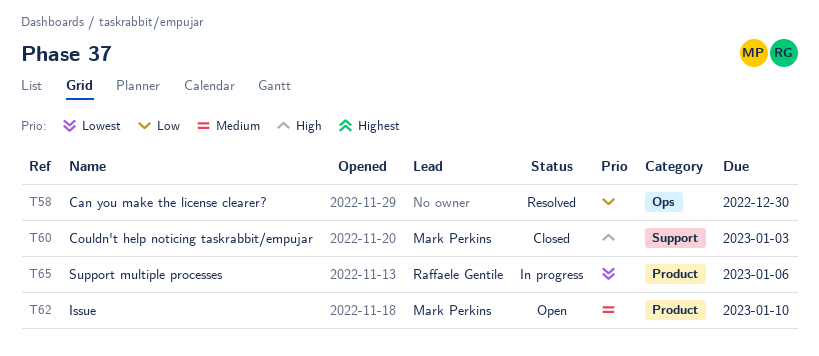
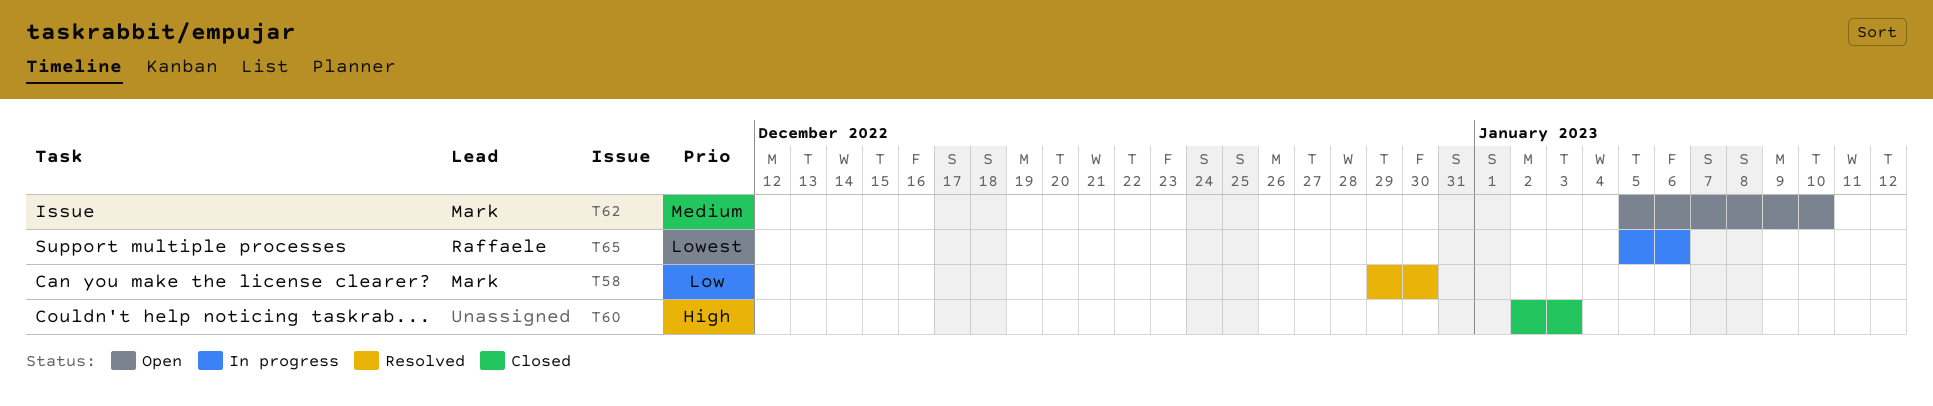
T58, owner: none -> Mark Perkins
T60, owner: Mark Perkins -> none

